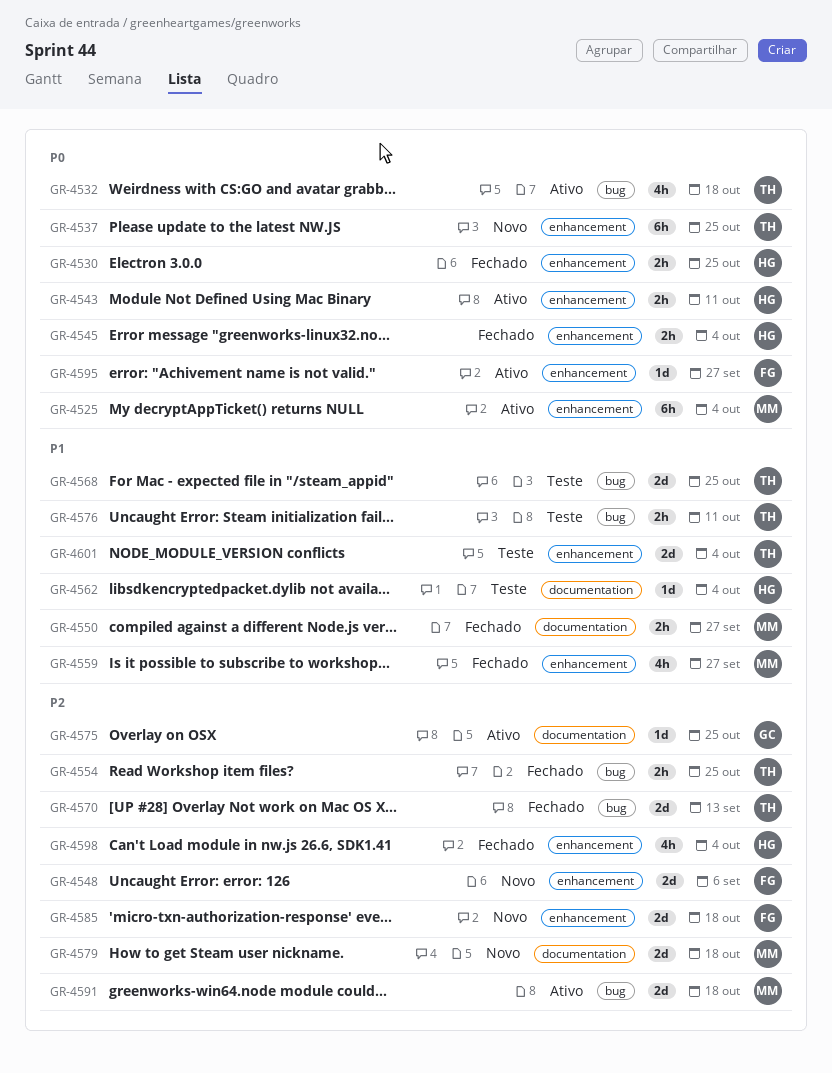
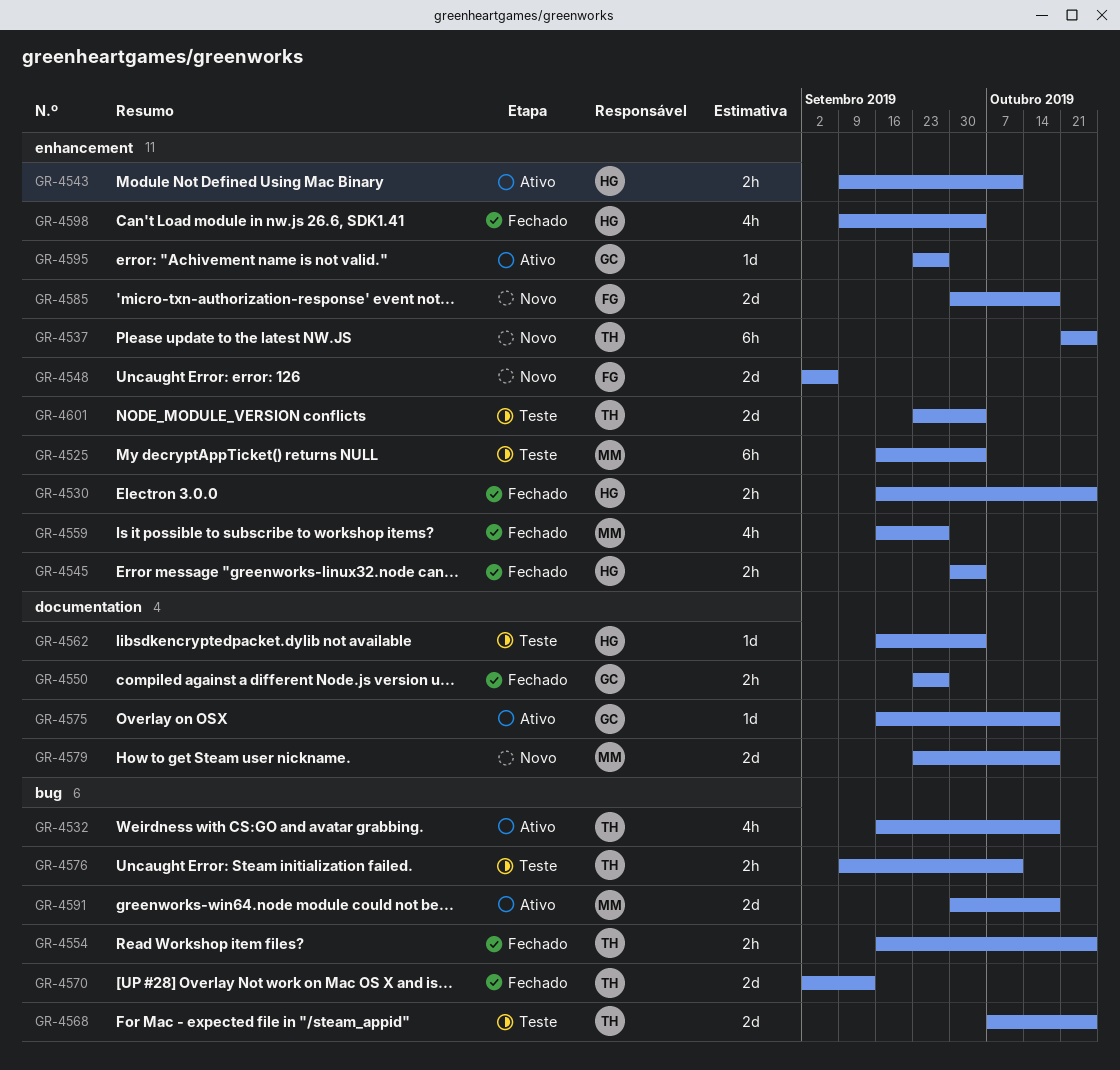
GR-4525, status: Ativo -> Teste
GR-4550, owner: MM -> GC
GR-4575, due: Oct 25 -> Oct 18
GR-4595, owner: FG -> GC

